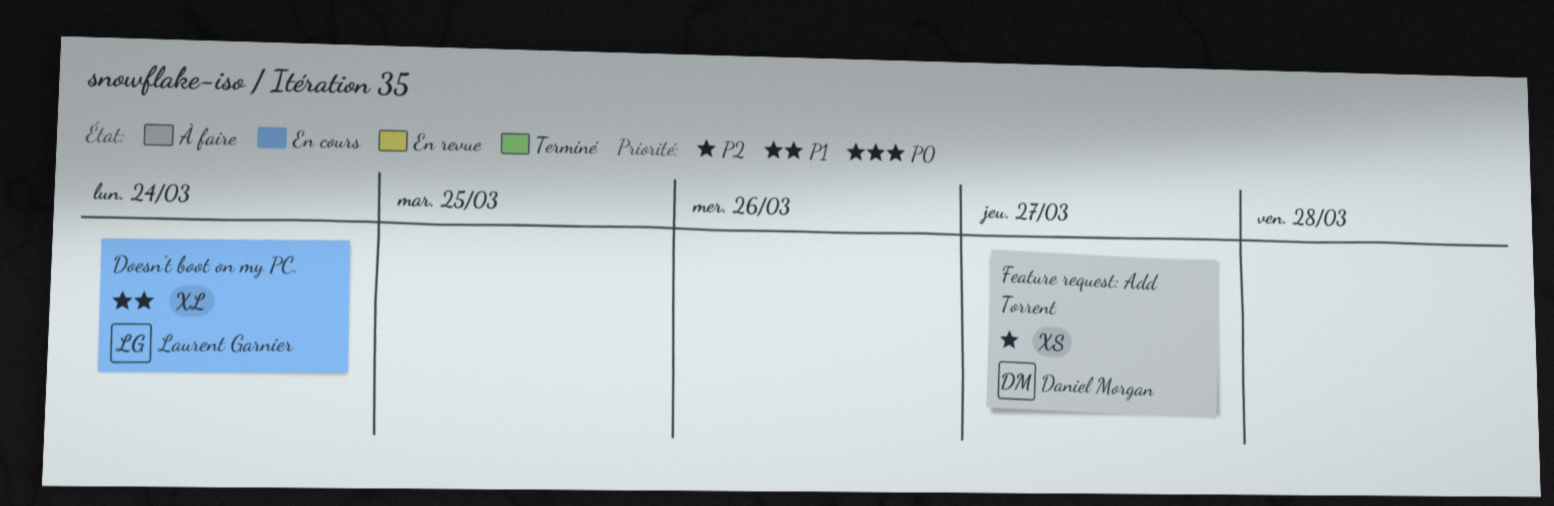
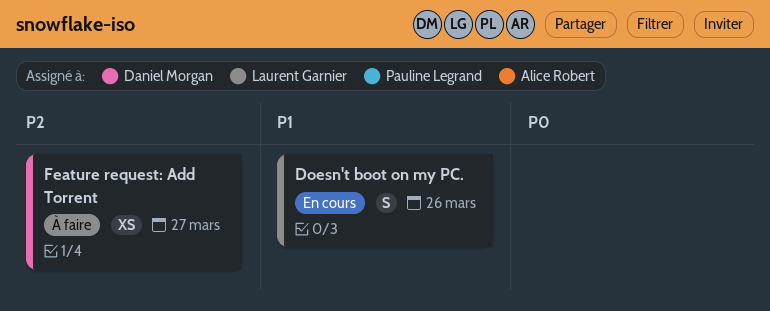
Doesn't boot on my PC., estimate: XL -> S
Doesn't boot on my PC., due: Mar 24 -> Mar 26

